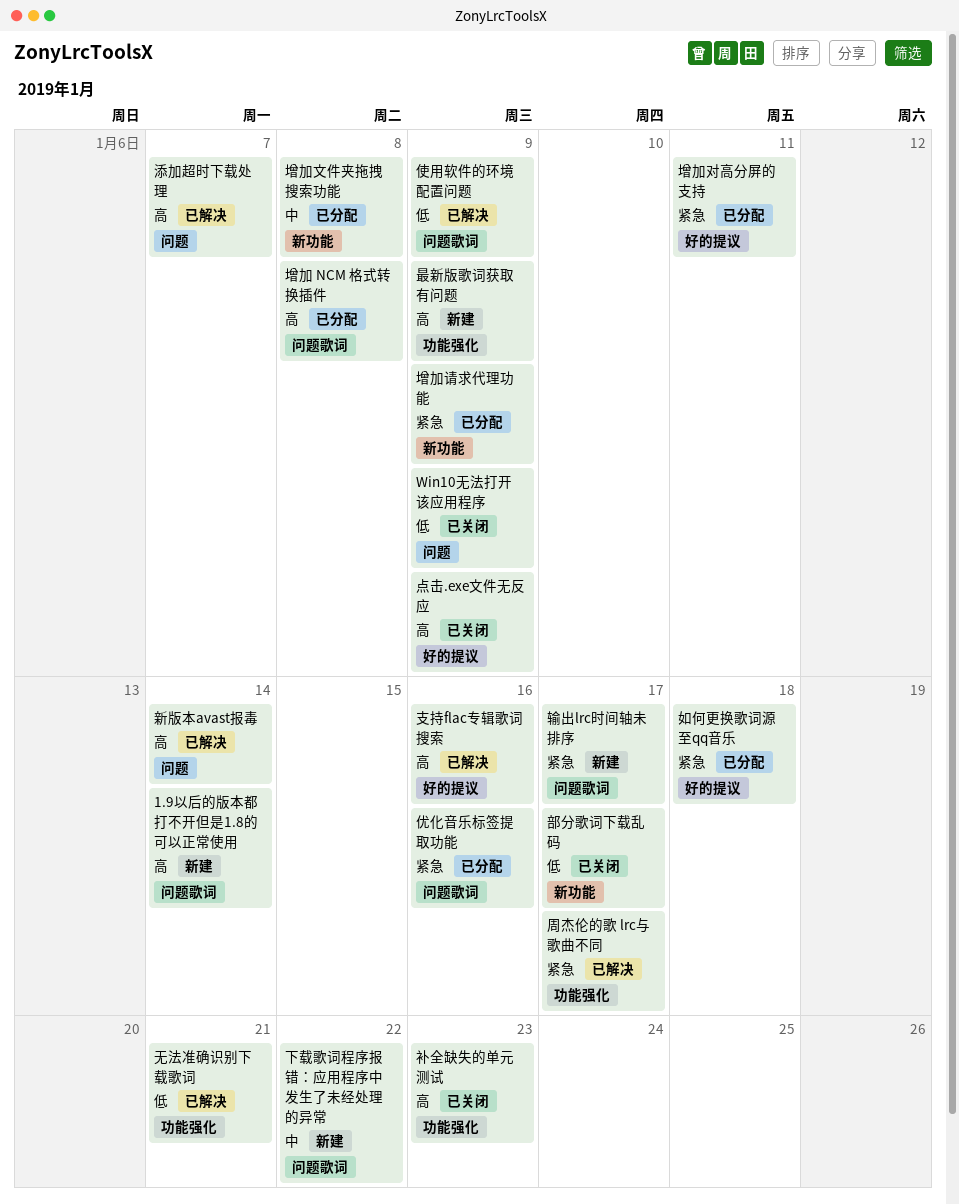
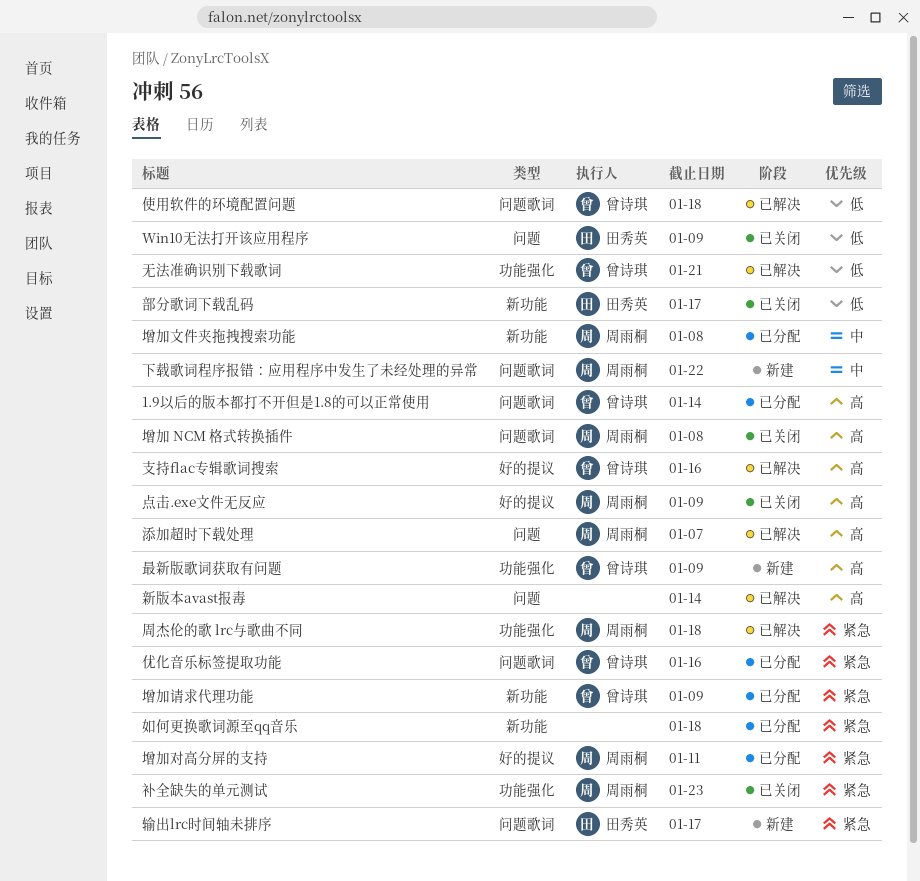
1.9以后的版本都打不开但是1.8的可以正常使用, status: 新建 -> 已分配
使用软件的环境配置问题, due: Jan 9 -> Jan 18
周杰伦的歌 lrc与歌曲不同, due: Jan 17 -> Jan 18
增加 NCM 格式转换插件, status: 已分配 -> 已关闭
如何更换歌词源至qq音乐, label: 好的提议 -> 新功能
补全缺失的单元测试, priority: 高 -> 紧急

